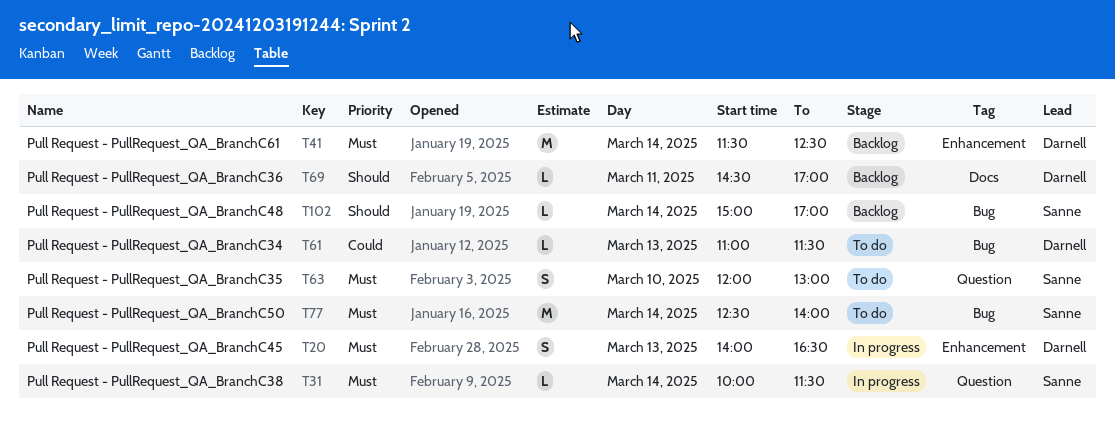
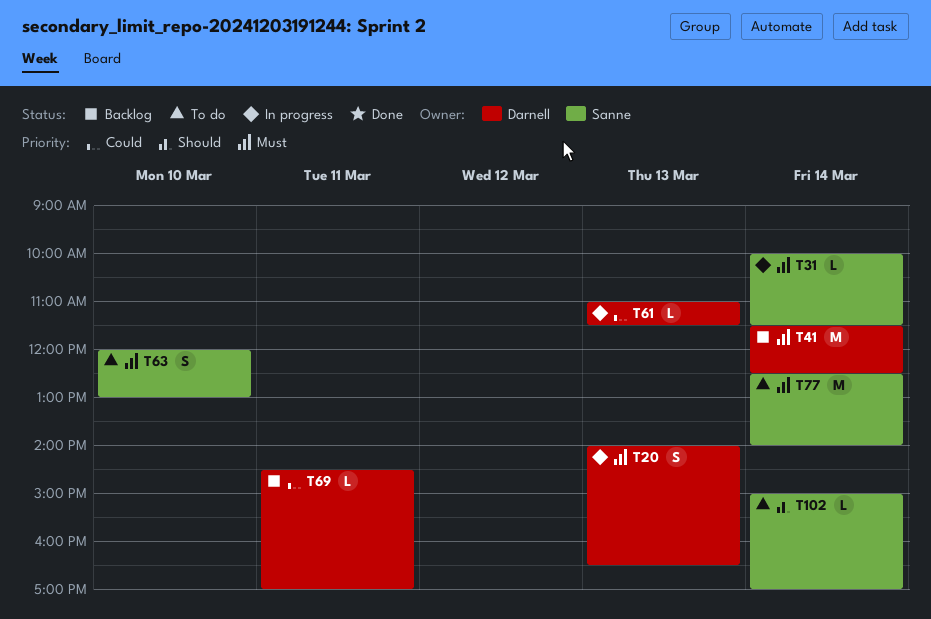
T61, status: To do -> In progress
T69, priority: Should -> Could
T102, status: Backlog -> To do

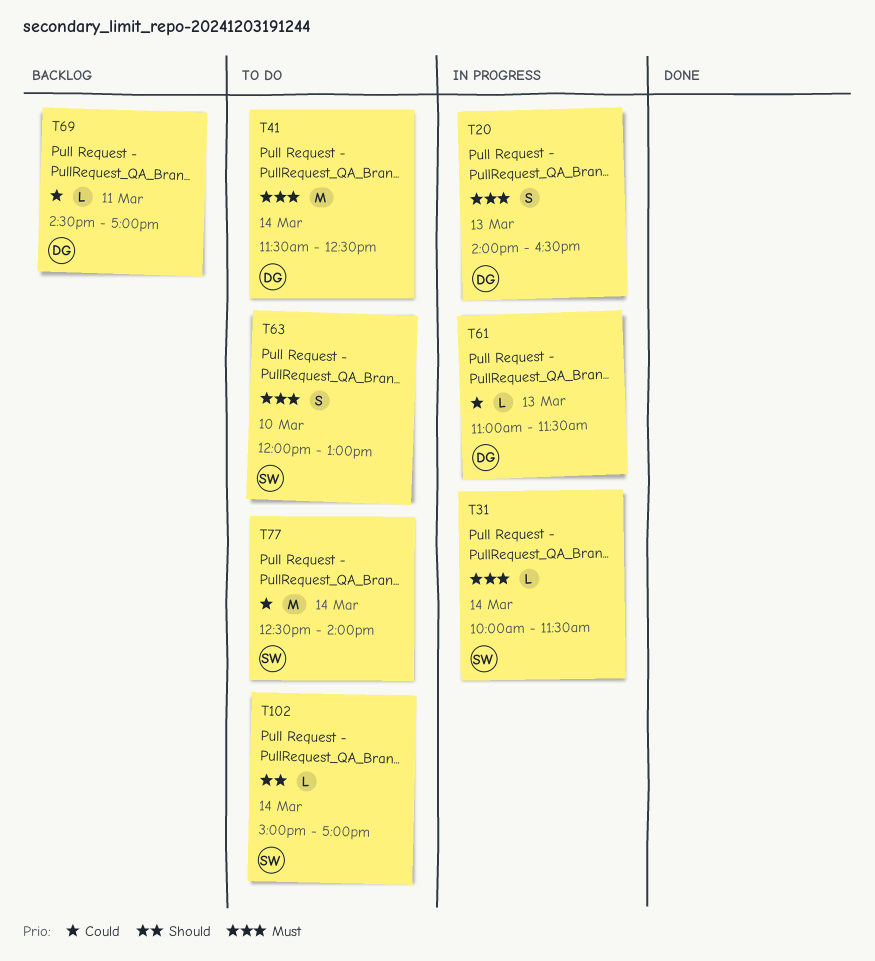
T41, status: Backlog -> To do
T77, priority: Must -> Could

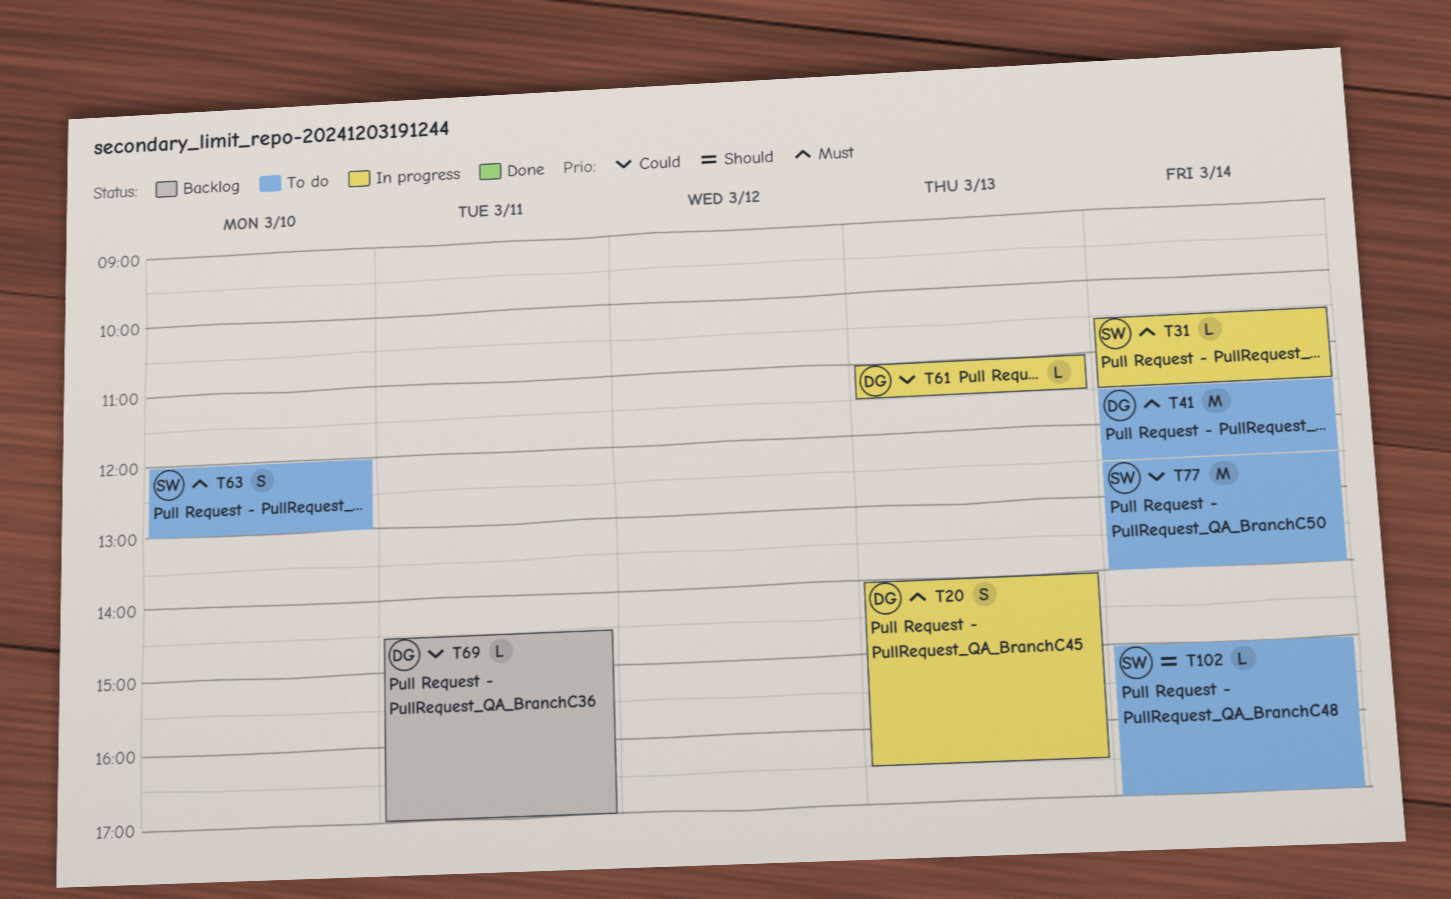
T31, begins: 10:00 -> 10:30

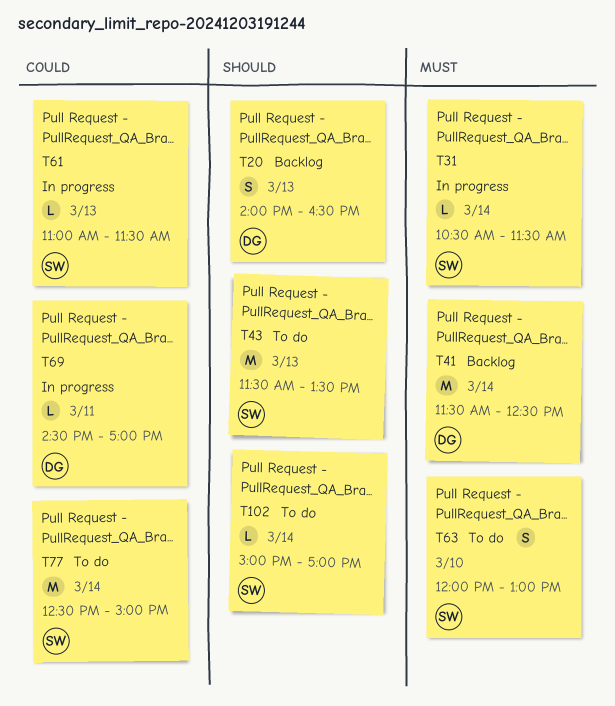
T20, status: In progress -> Backlog
T20, priority: Must -> Should
T41, status: To do -> Backlog
T43: none -> present
T61, owner: DG -> SW
T69, status: Backlog -> In progress
T77, ends: 14:00 -> 15:00

